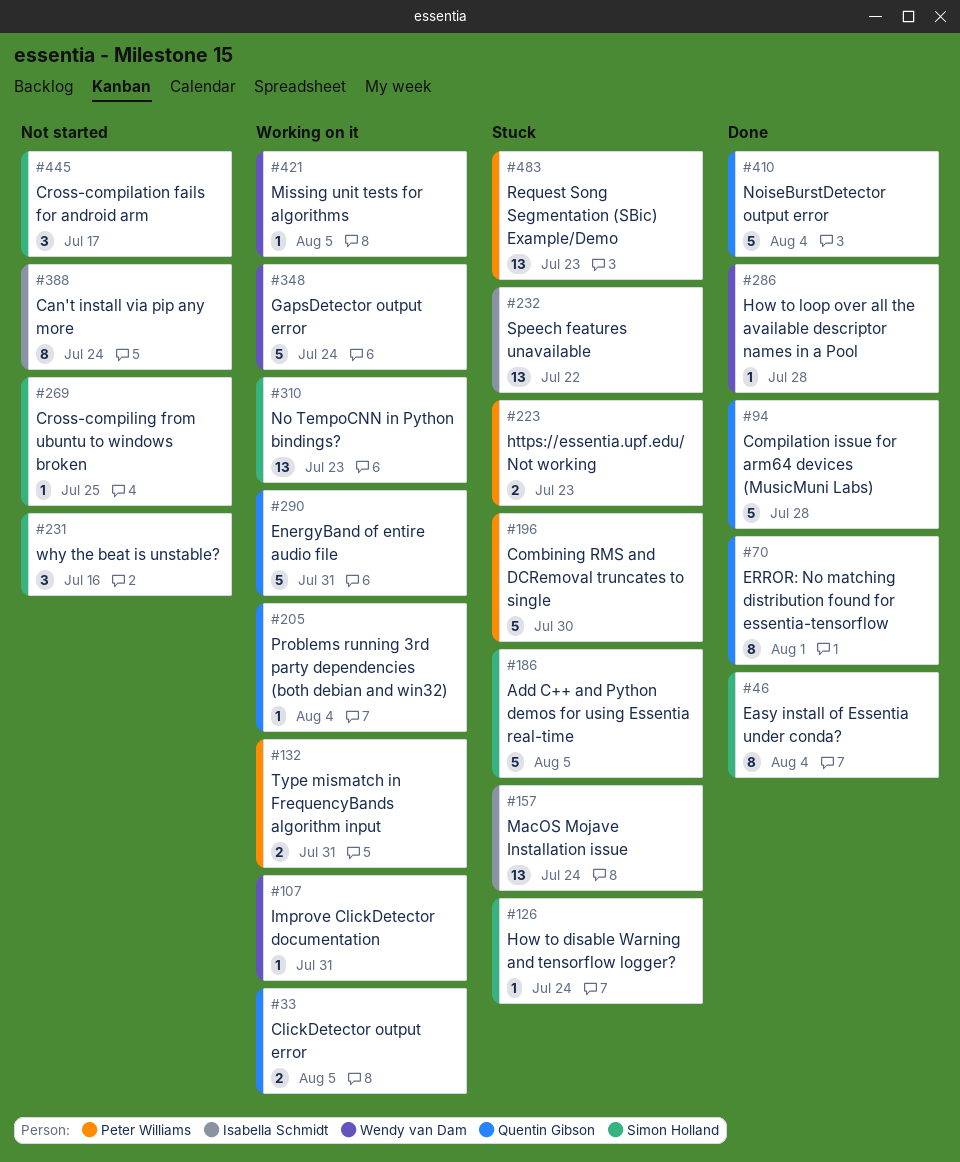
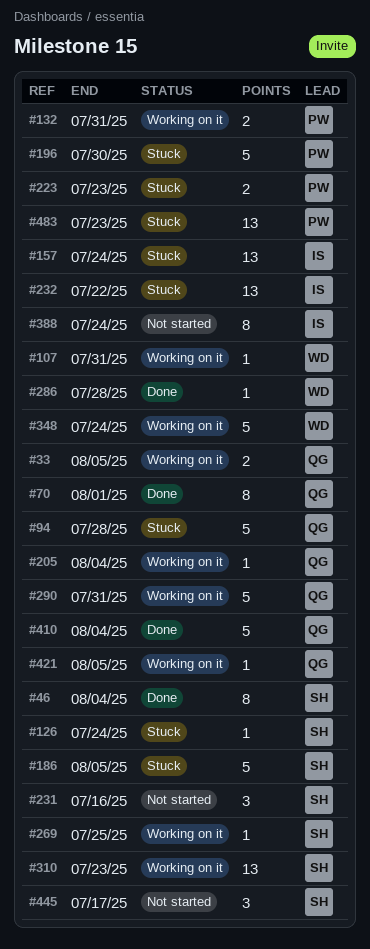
#94, status: Done -> Stuck
#269, status: Not started -> Working on it
#421, owner: Wendy van Dam -> Quentin Gibson

